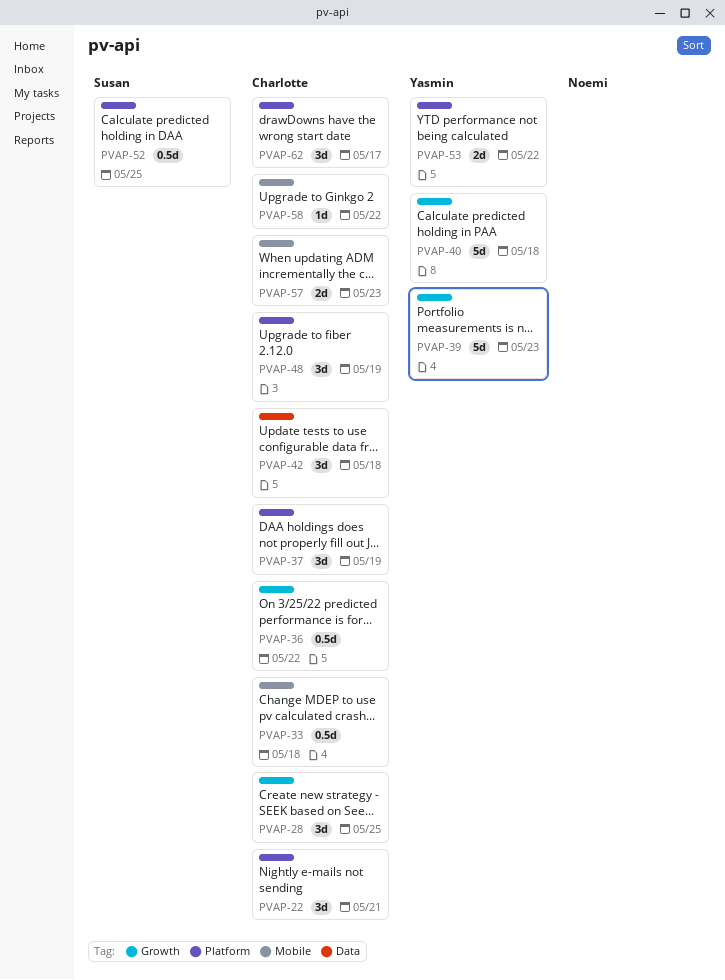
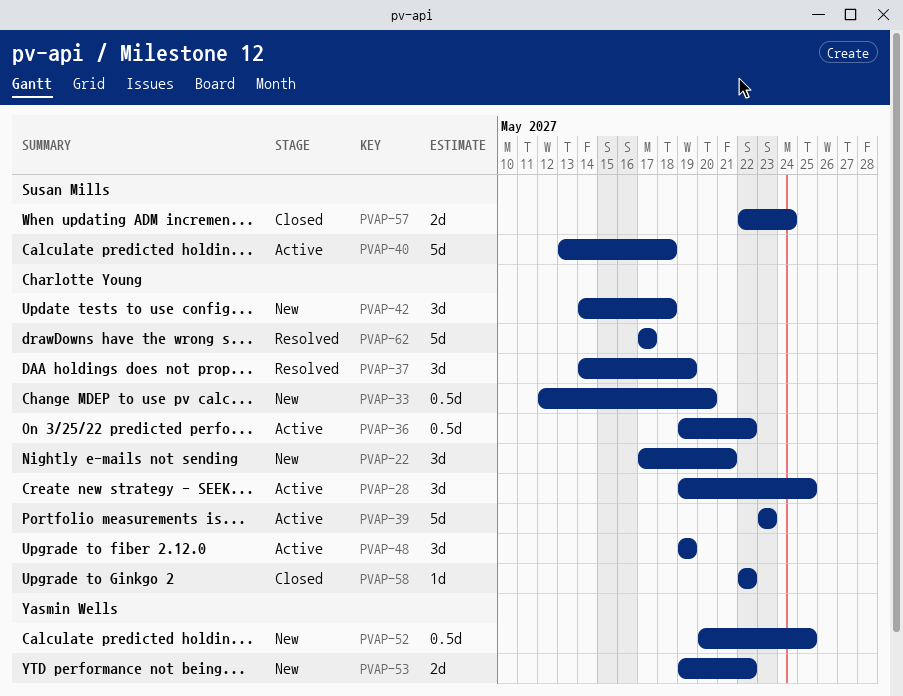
PVAP-33, due: May 18 -> May 20
PVAP-39, owner: Yasmin Wells -> Charlotte Young
PVAP-40, owner: Yasmin Wells -> Susan Mills
PVAP-52, owner: Susan Mills -> Yasmin Wells
PVAP-57, owner: Charlotte Young -> Susan Mills
PVAP-57, due: May 23 -> May 24
PVAP-62, estimate: 3d -> 5d

